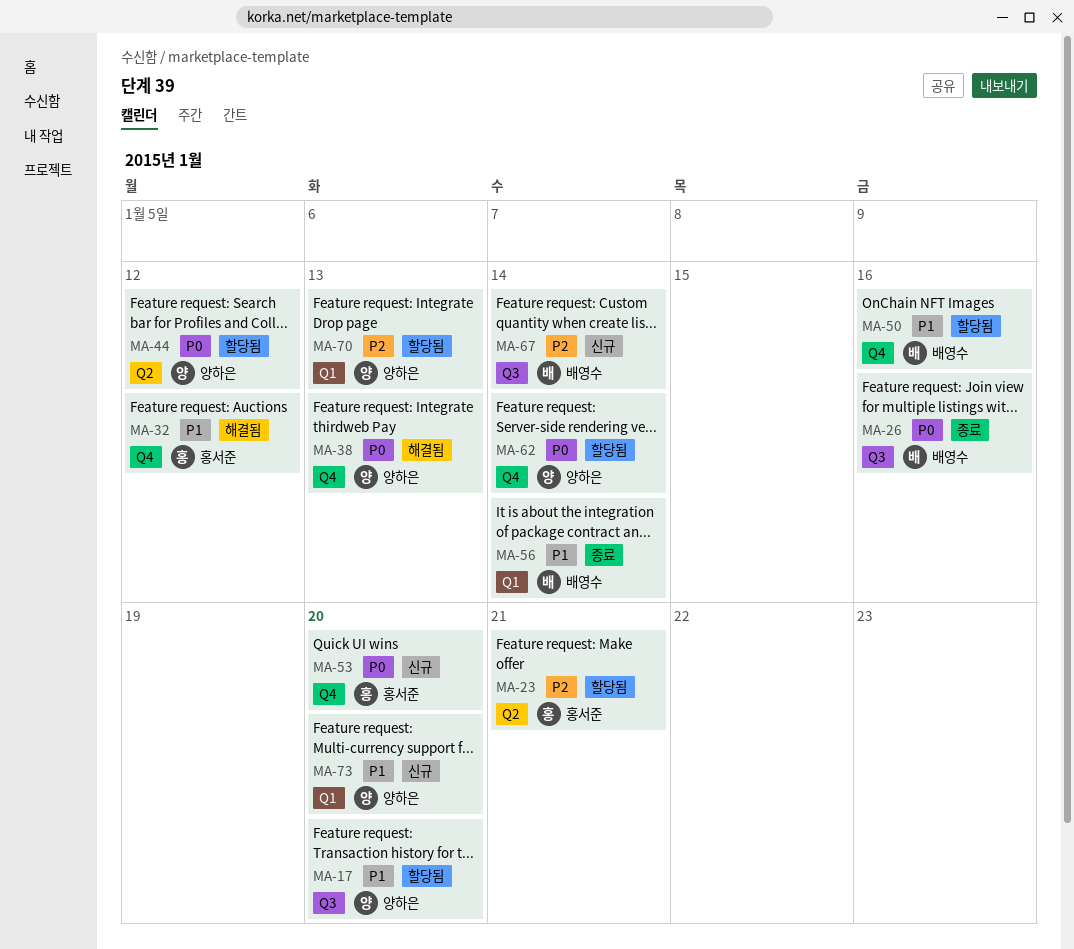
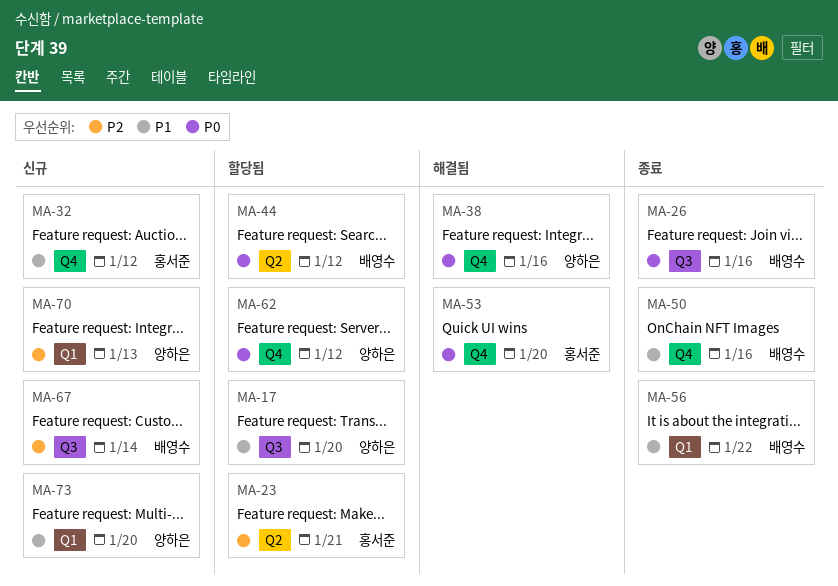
MA-32, status: 해결됨 -> 신규
MA-38, due: Jan 13 -> Jan 16
MA-44, owner: 양하은 -> 배영수
MA-50, status: 할당됨 -> 종료
MA-53, status: 신규 -> 해결됨
MA-56, due: Jan 14 -> Jan 22
MA-62, due: Jan 14 -> Jan 12
MA-70, status: 할당됨 -> 신규

